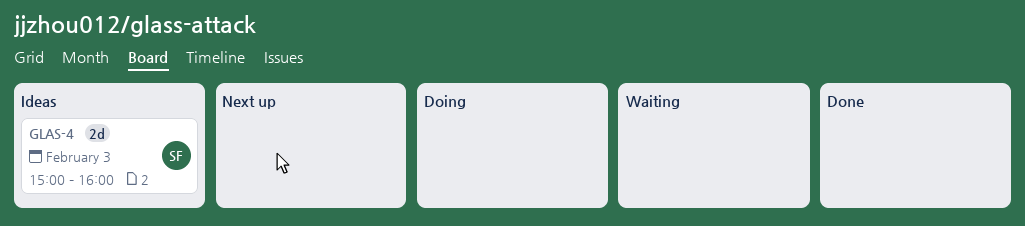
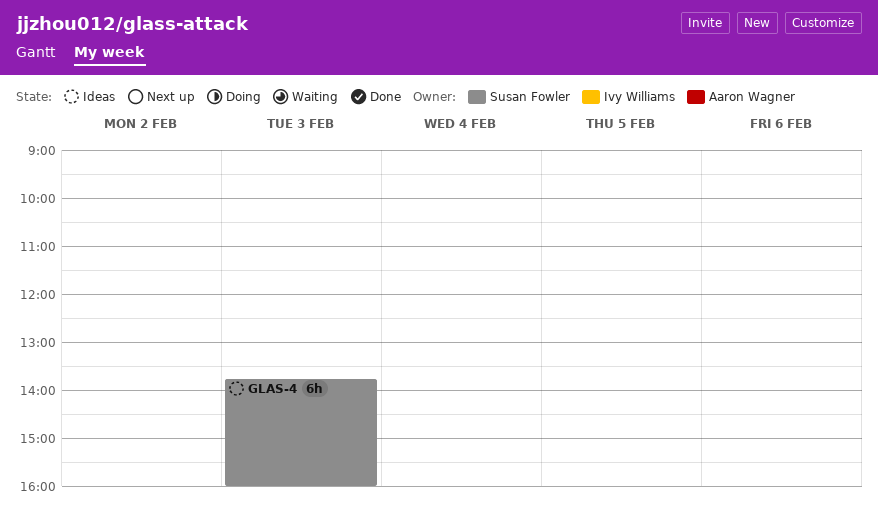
GLAS-4, estimate: 2d -> 6h
GLAS-4, begins: 15:00 -> 13:45

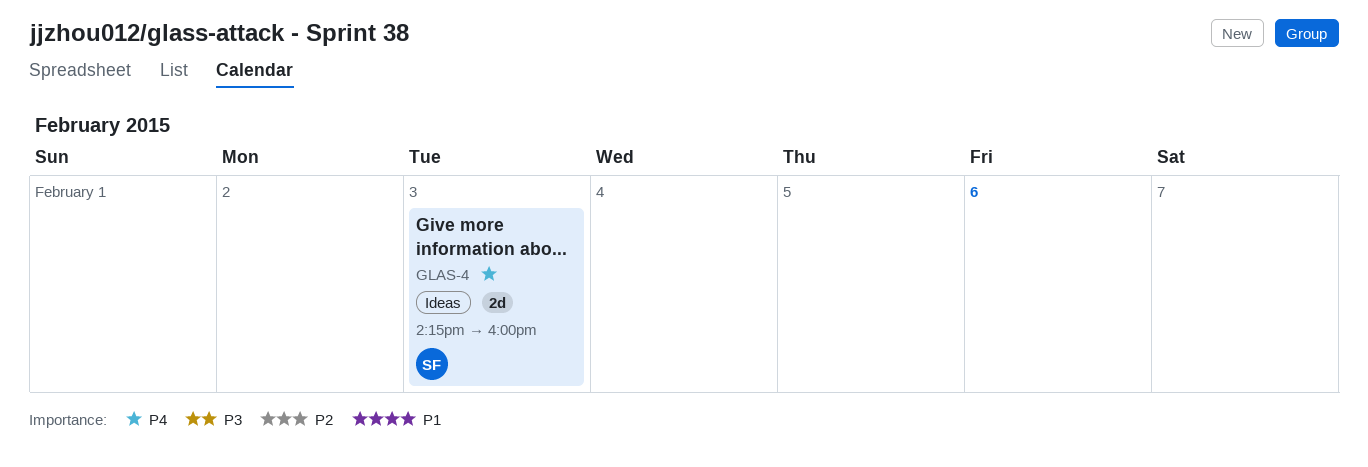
GLAS-4, estimate: 6h -> 2d
GLAS-4, begins: 13:45 -> 14:15

